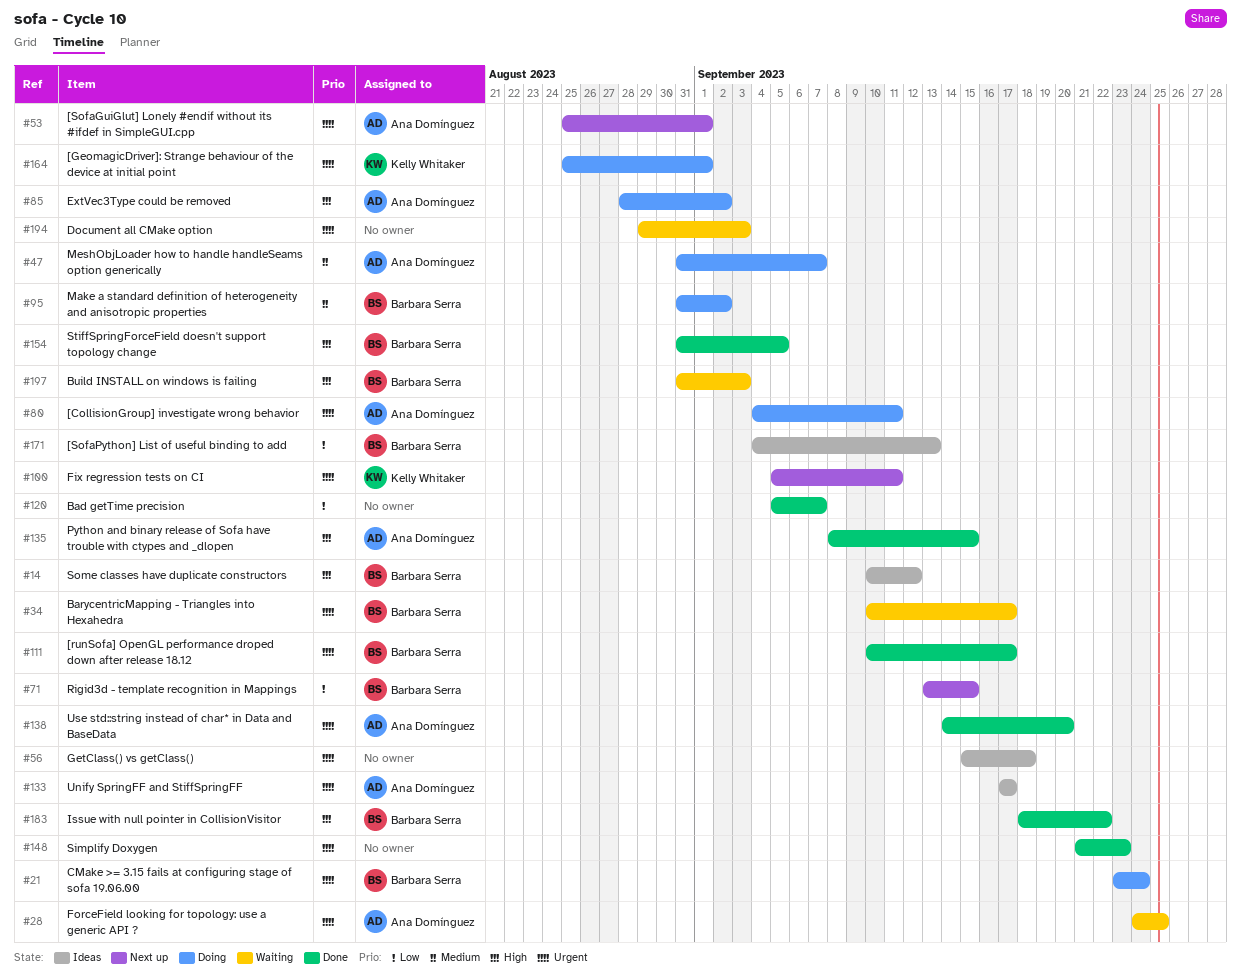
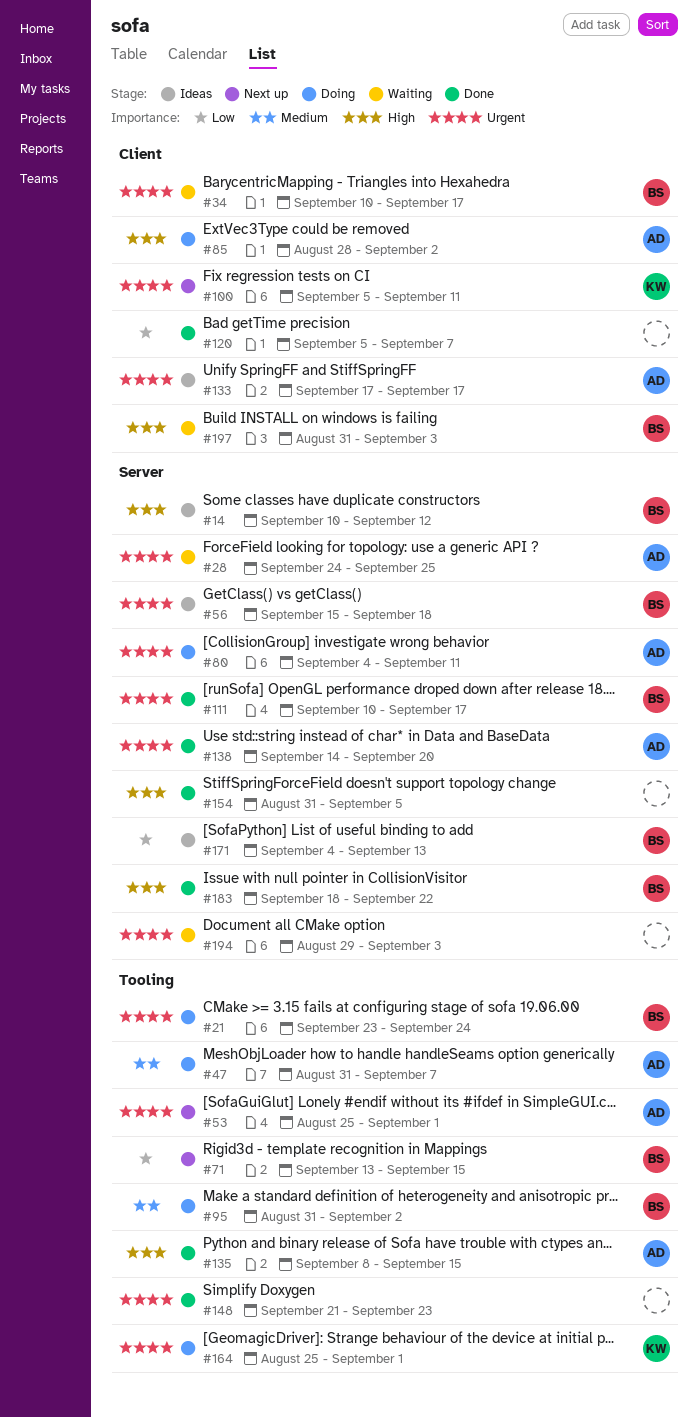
#56, owner: none -> Barbara Serra
#154, owner: Barbara Serra -> none

